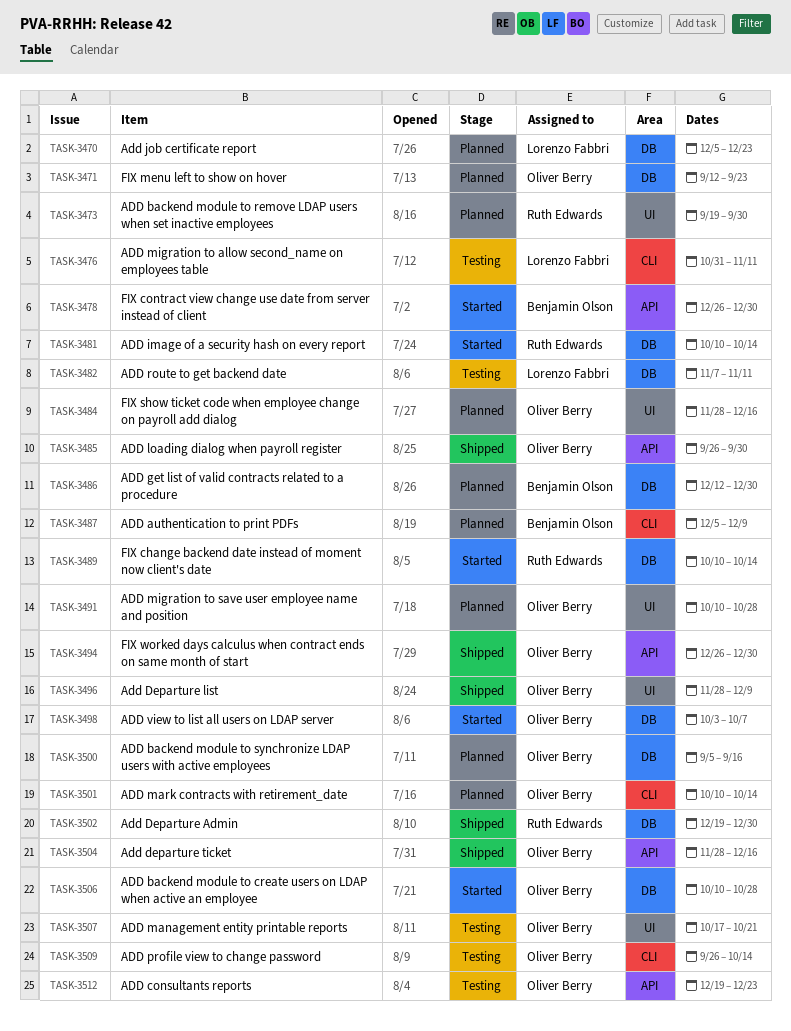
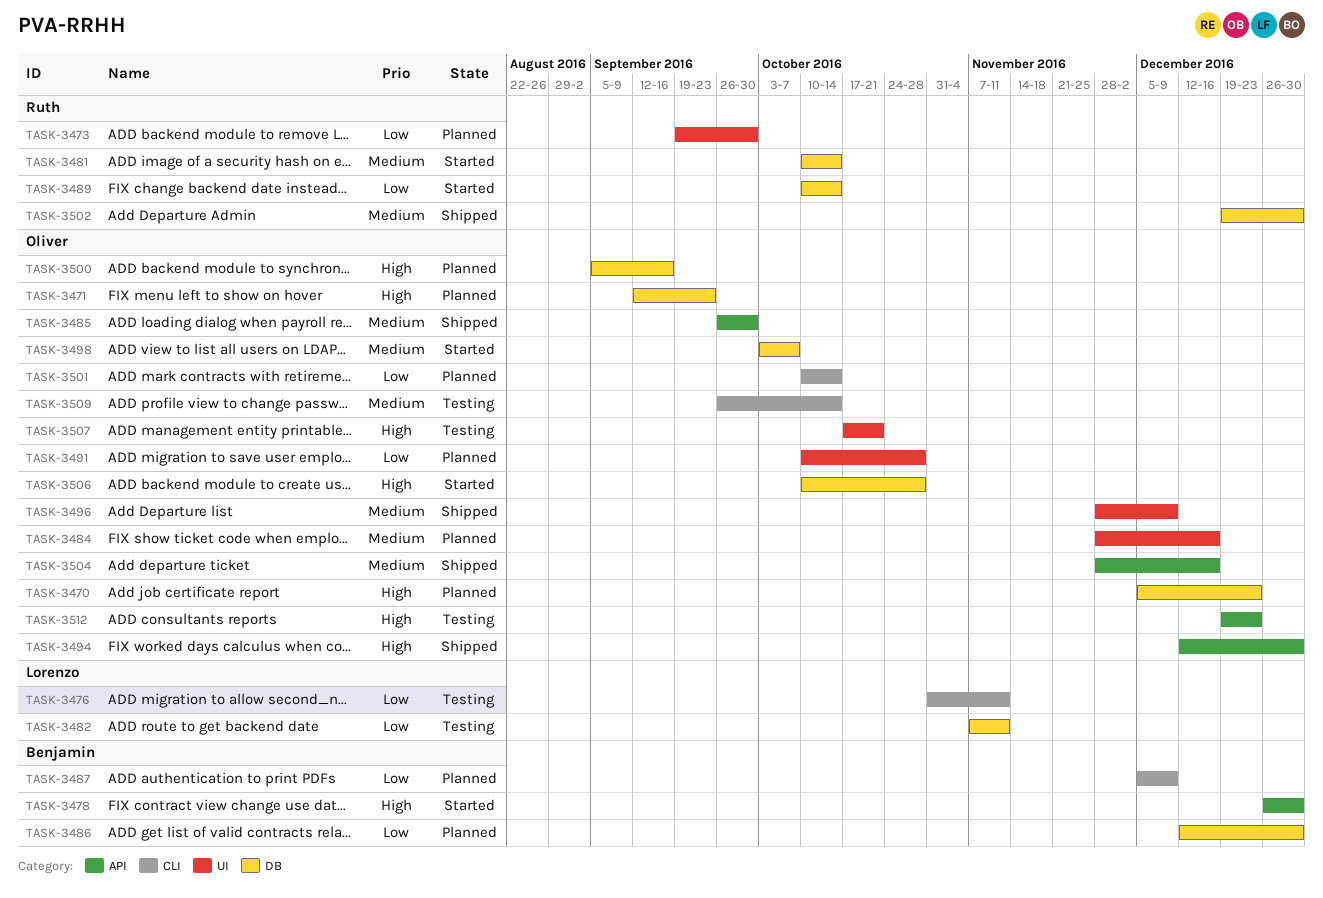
TASK-3470, owner: Lorenzo Fabbri -> Oliver Berry
TASK-3494, start: Dec 26 -> Dec 12

